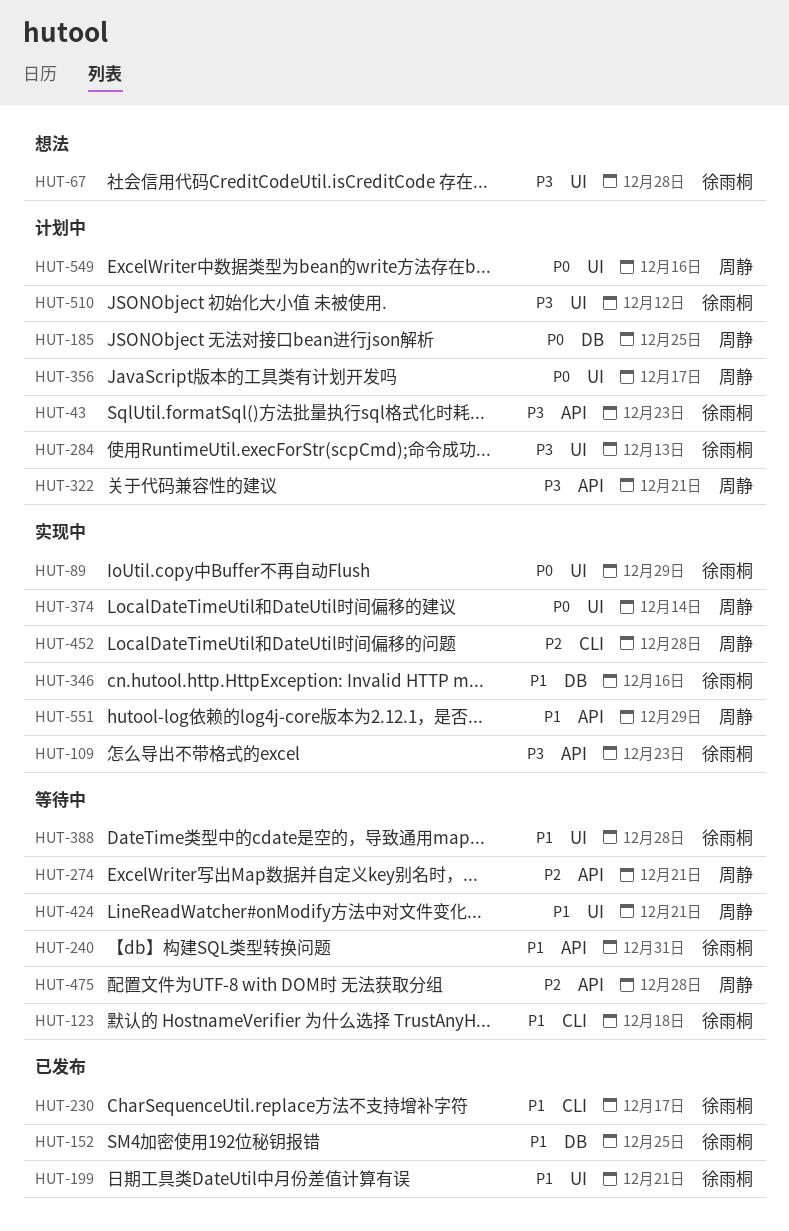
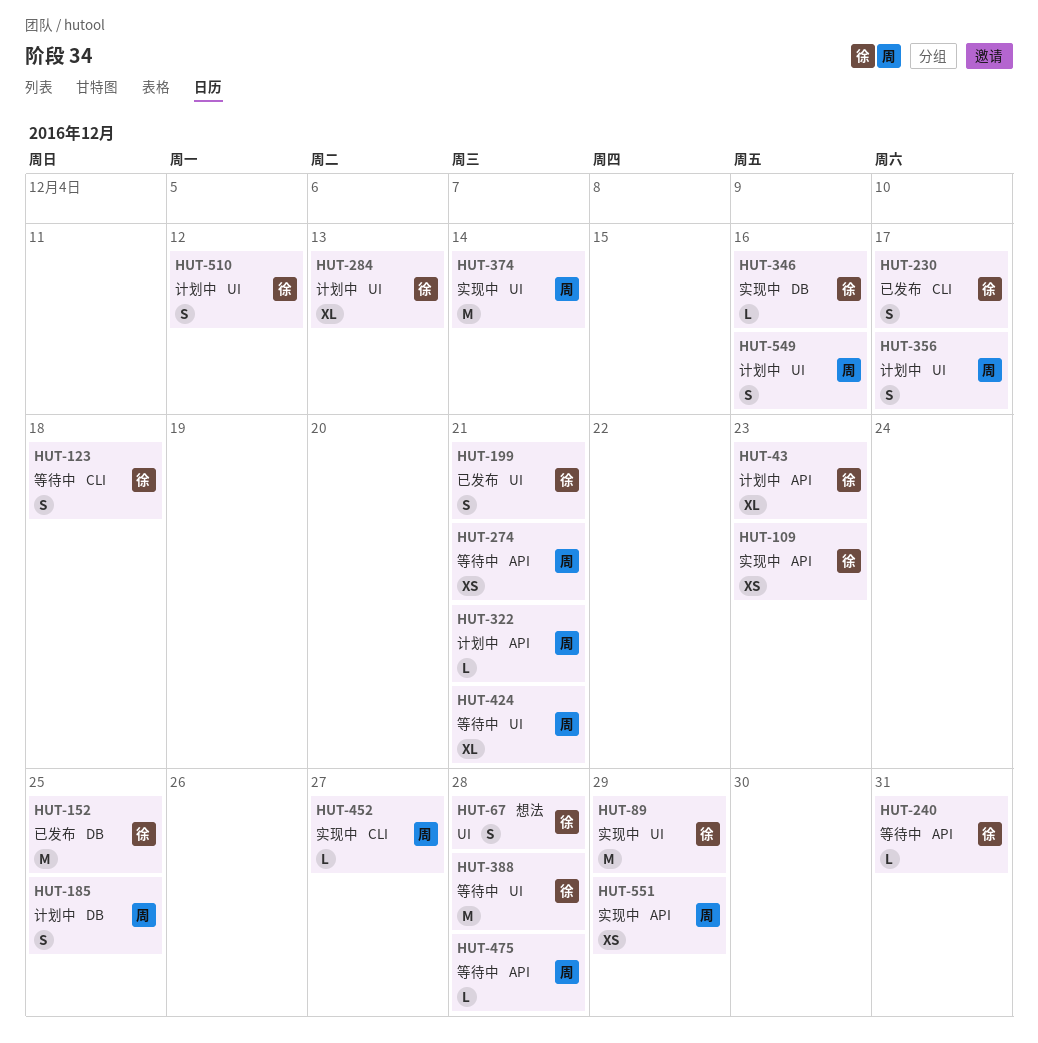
HUT-452, due: Dec 28 -> Dec 27

